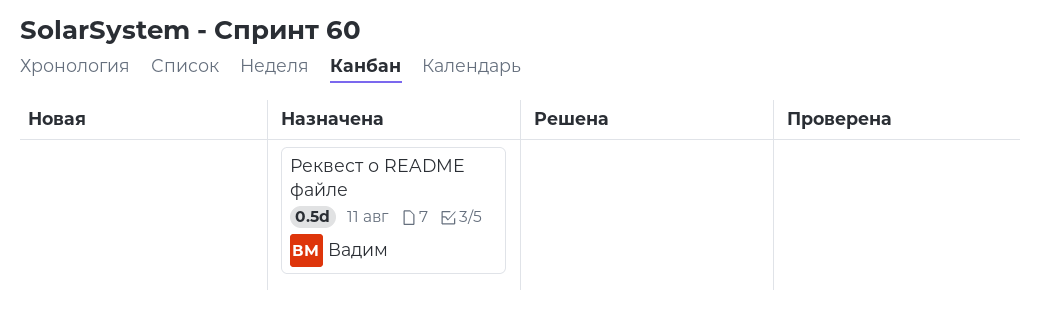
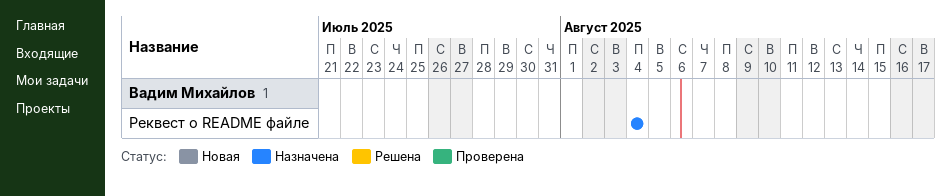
Реквест о README файле, due: Aug 11 -> Aug 4

